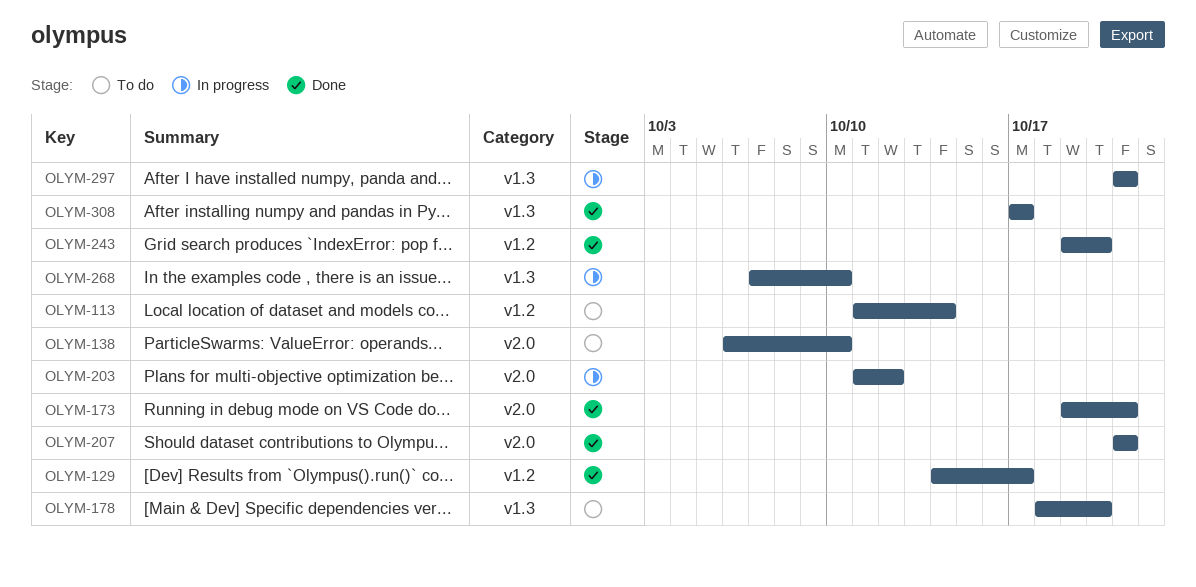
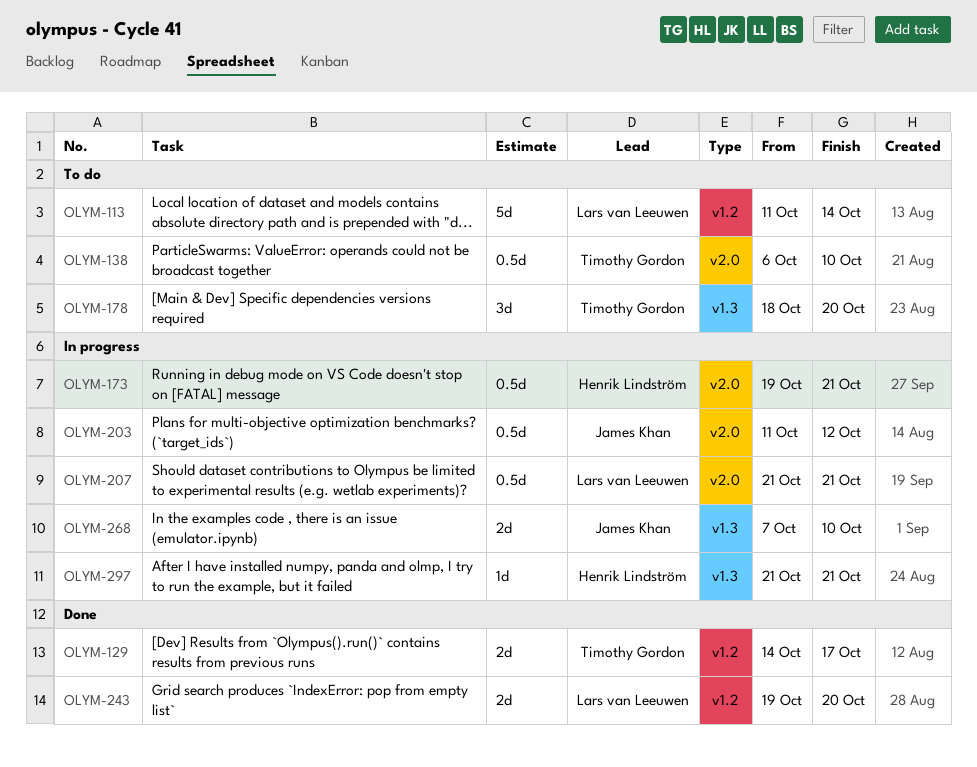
OLYM-173, status: Done -> In progress
OLYM-207, status: Done -> In progress
OLYM-308: present -> none

